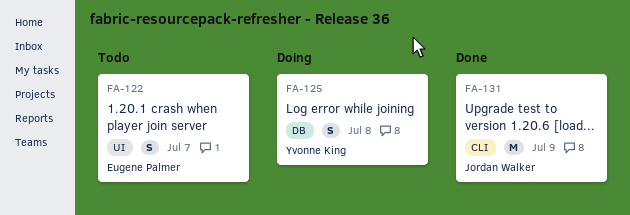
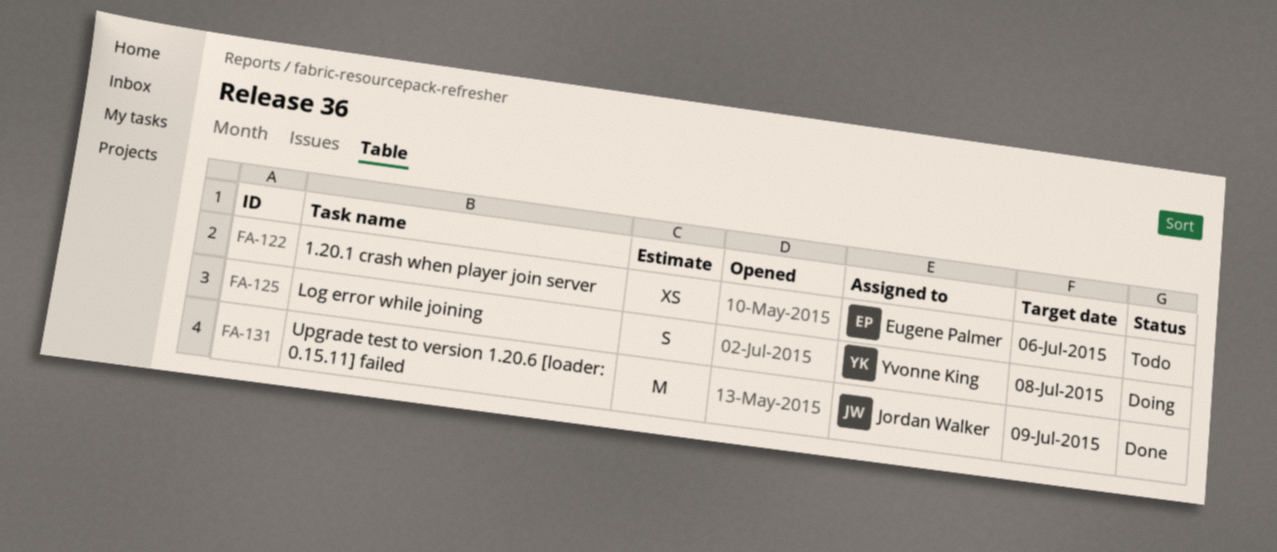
FA-122, estimate: S -> XS
FA-122, due: Jul 7 -> Jul 6

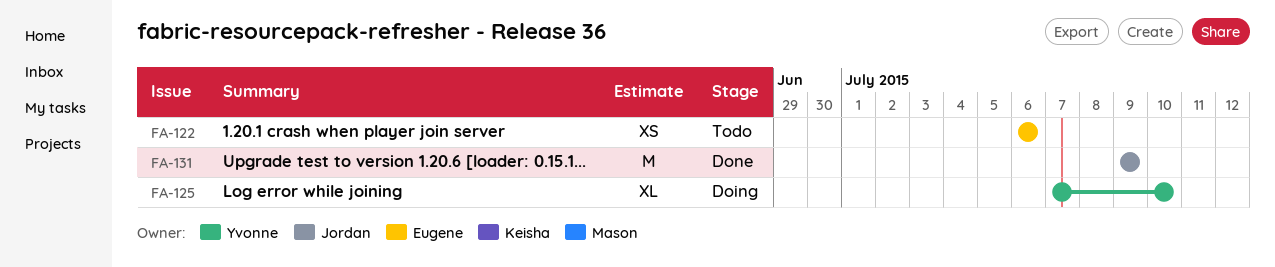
FA-125, estimate: S -> XL
FA-125, due: Jul 8 -> Jul 10

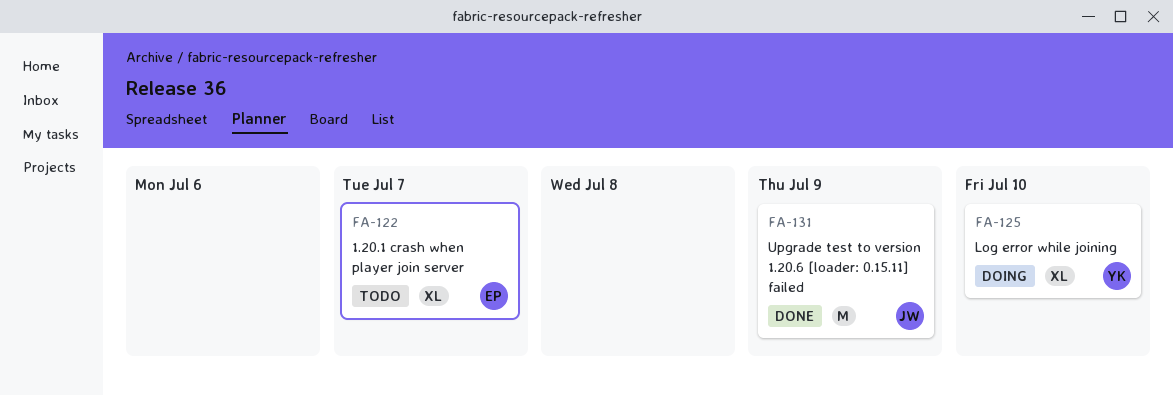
FA-122, estimate: XS -> XL
FA-122, due: Jul 6 -> Jul 7

